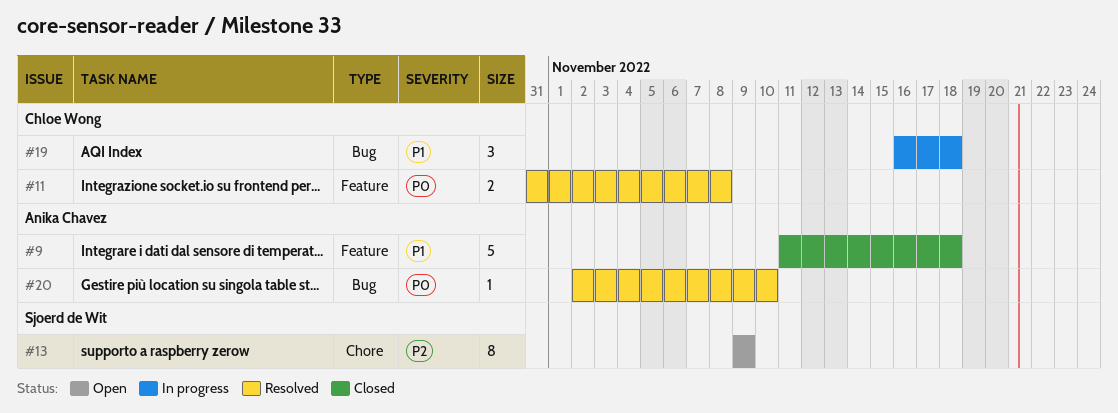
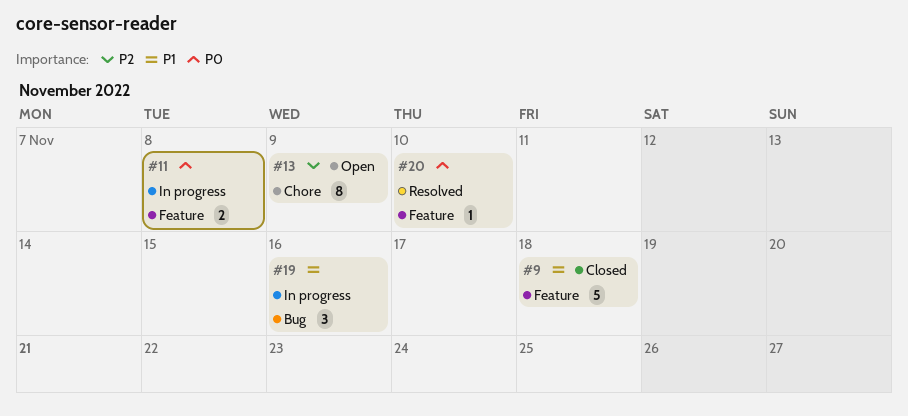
#11, status: Resolved -> In progress
#19, due: Nov 18 -> Nov 16
#20, label: Bug -> Feature

